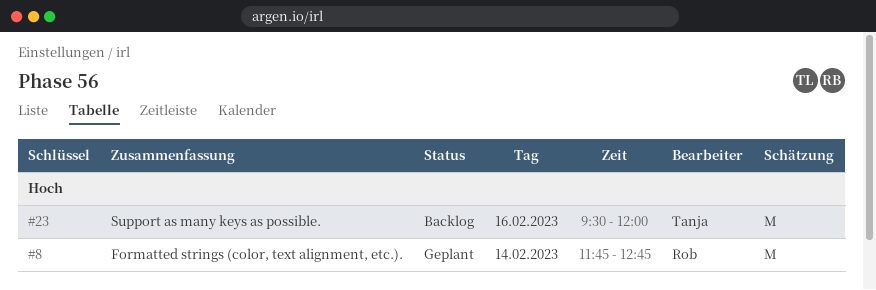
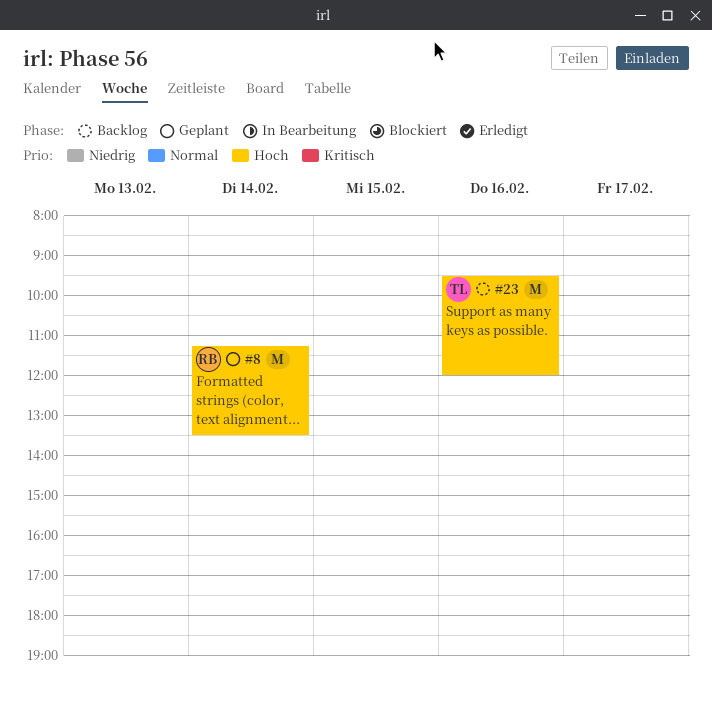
#8, begins: 11:45 -> 11:15
#8, ends: 12:45 -> 13:30

